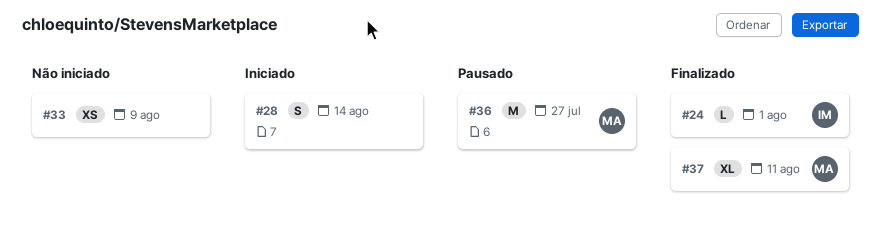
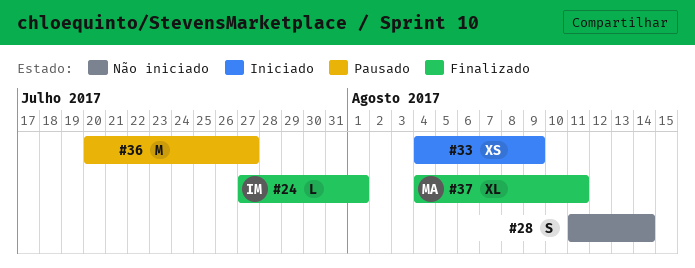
#28, status: Iniciado -> Não iniciado
#33, status: Não iniciado -> Iniciado
#36, owner: MA -> none

